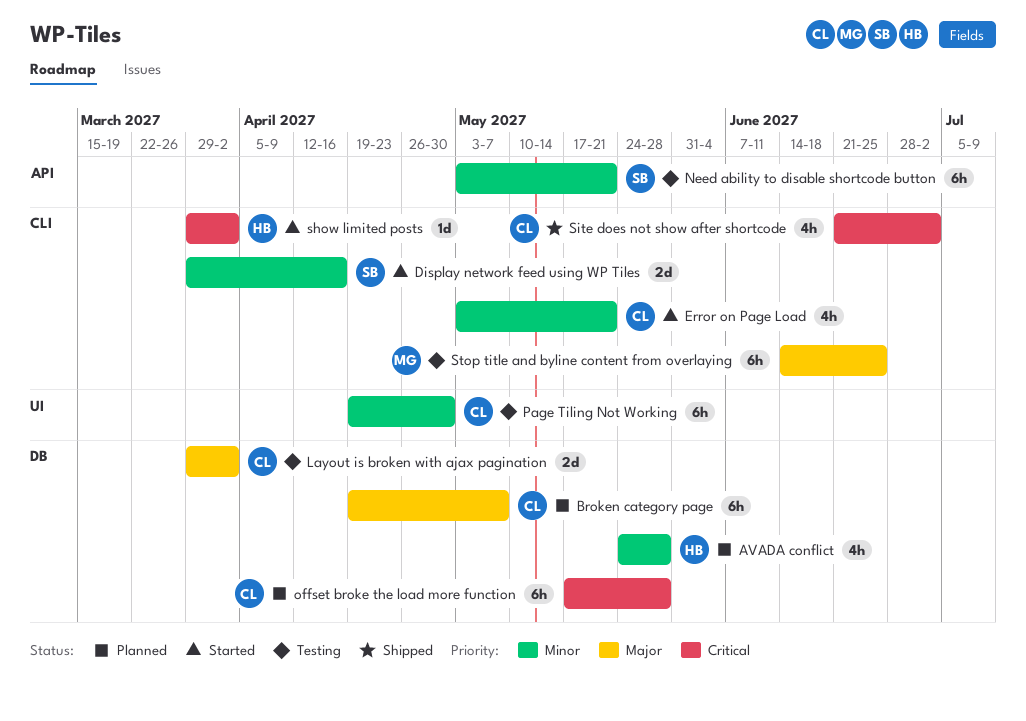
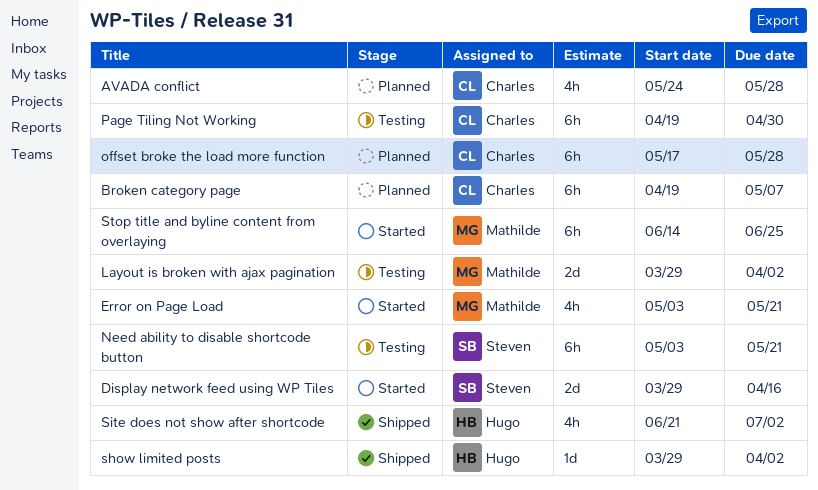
AVADA conflict, owner: Hugo -> Charles
Error on Page Load, owner: Charles -> Mathilde
Layout is broken with ajax pagination, owner: Charles -> Mathilde
show limited posts, status: Started -> Shipped
Site does not show after shortcode, owner: Charles -> Hugo
Stop title and byline content from overlaying, status: Testing -> Started

